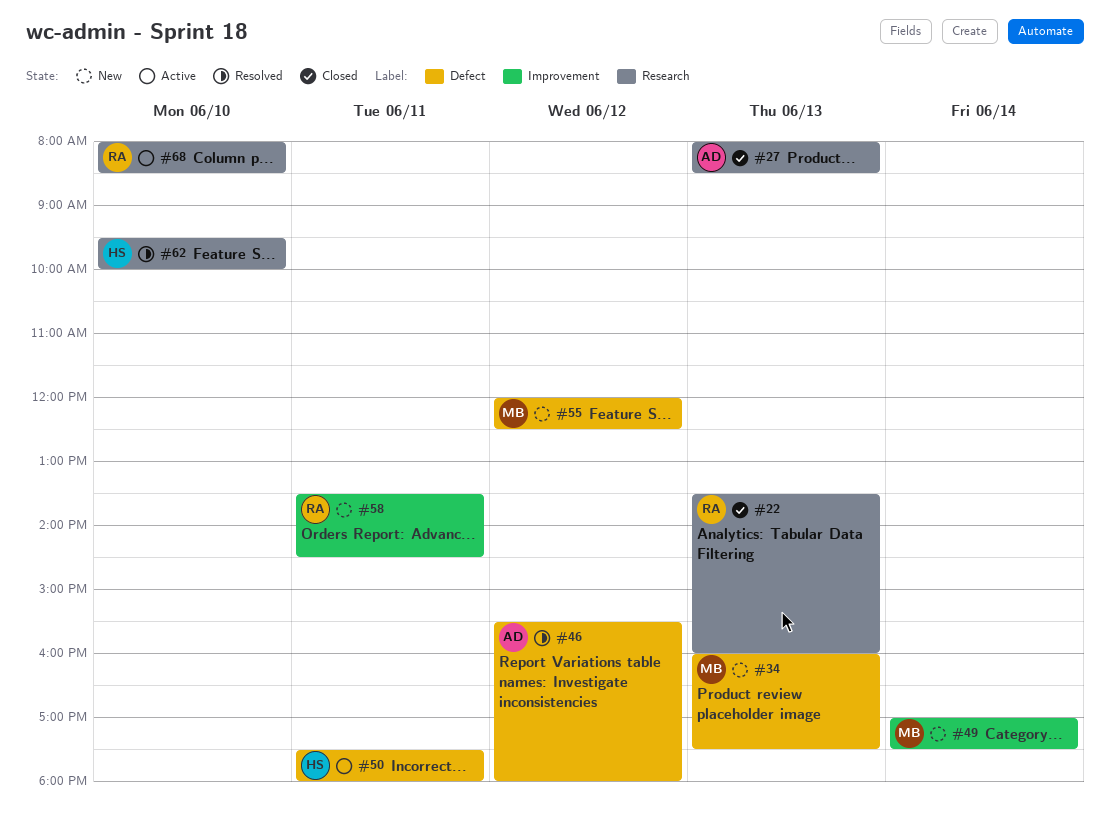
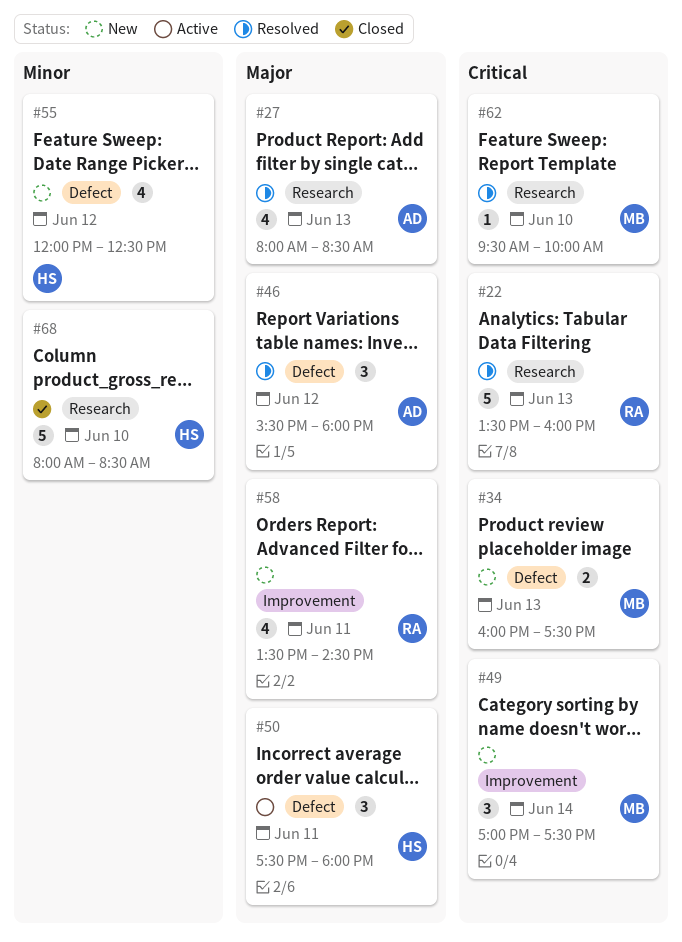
#22, status: Closed -> Resolved
#27, status: Closed -> Resolved
#55, owner: MB -> HS
#62, owner: HS -> MB
#68, status: Active -> Closed
#68, owner: RA -> HS

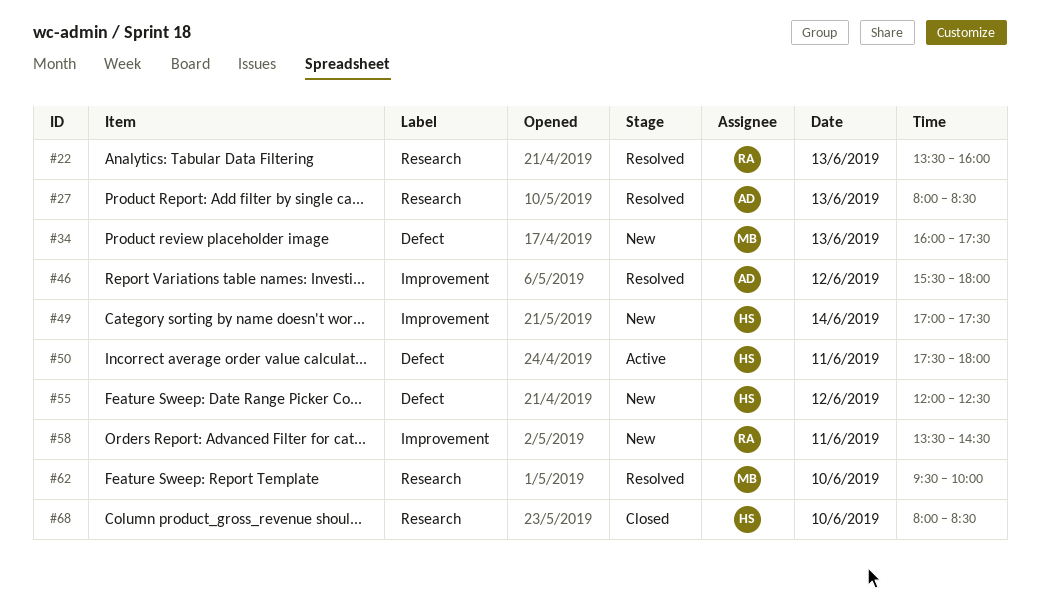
#46, label: Defect -> Improvement
#49, owner: MB -> HS

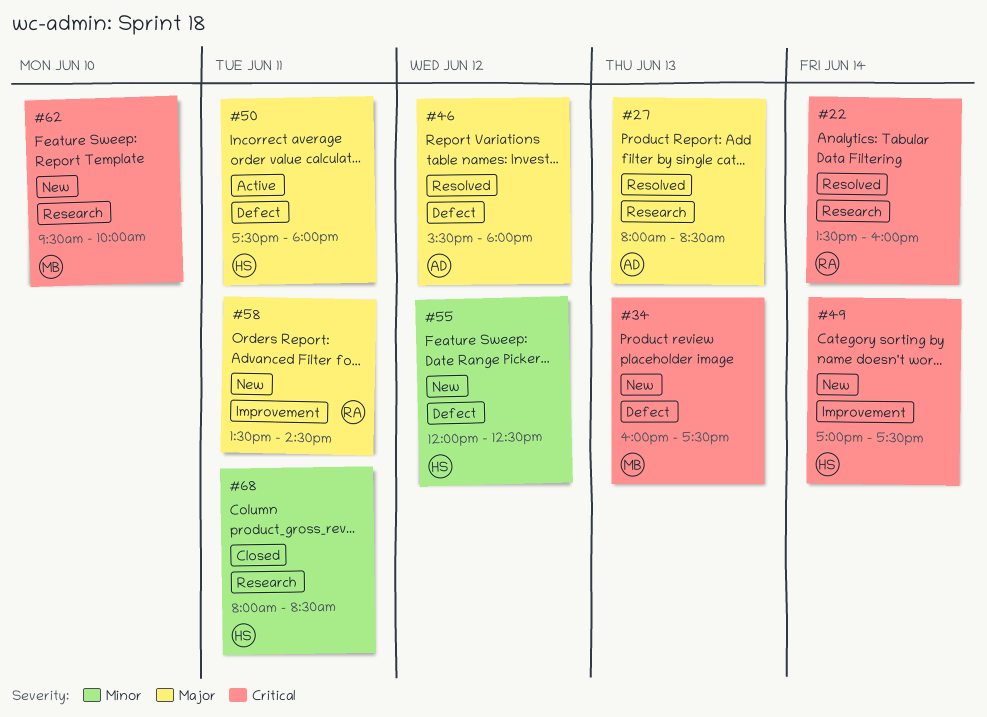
#22, day: Jun 13 -> Jun 14
#46, label: Improvement -> Defect
#62, status: Resolved -> New
#68, day: Jun 10 -> Jun 11

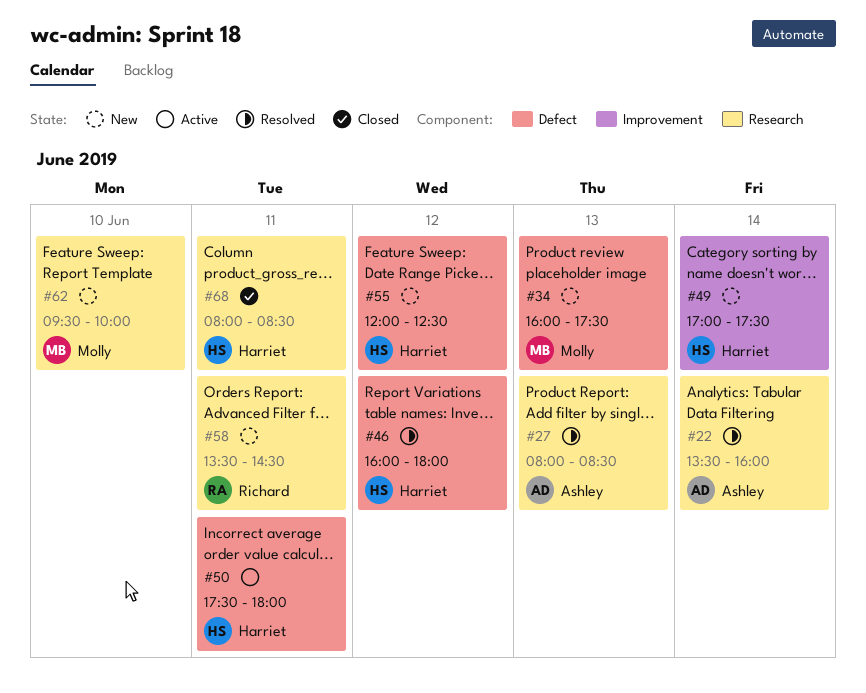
#22, owner: Richard -> Ashley
#46, owner: Ashley -> Harriet
#46, begins: 15:30 -> 16:00
#58, label: Improvement -> Research

